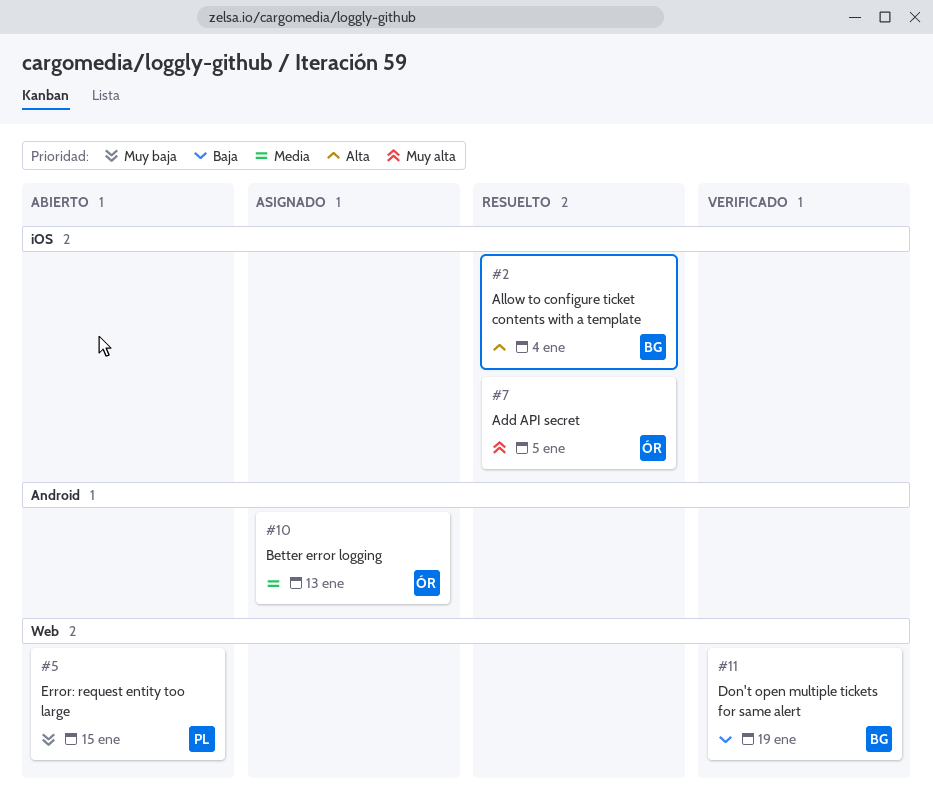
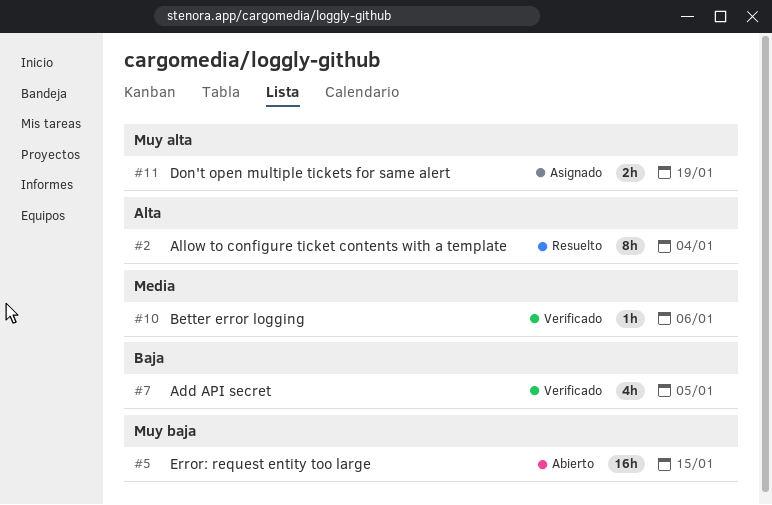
#7, status: Resuelto -> Verificado
#7, priority: Muy alta -> Baja
#10, status: Asignado -> Verificado
#10, due: Jan 13 -> Jan 6
#11, status: Verificado -> Asignado
#11, priority: Baja -> Muy alta

